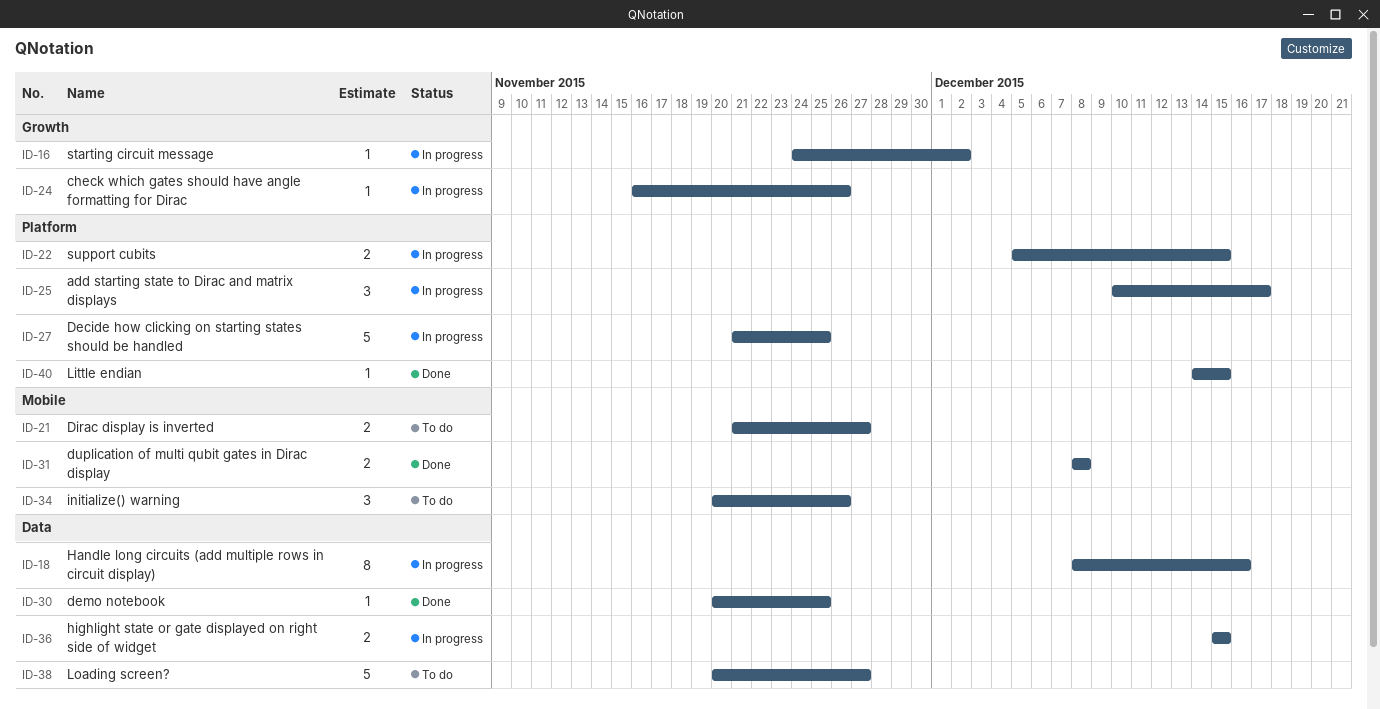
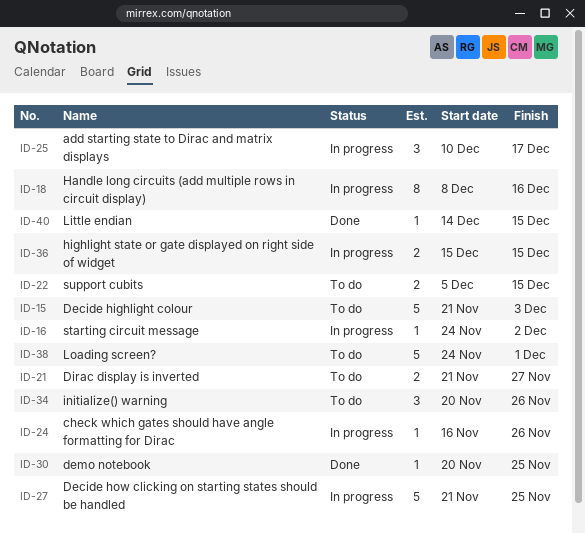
ID-15: none -> present
ID-22, status: In progress -> To do
ID-31: present -> none
ID-38, start: Nov 20 -> Nov 24
ID-38, due: Nov 27 -> Dec 1

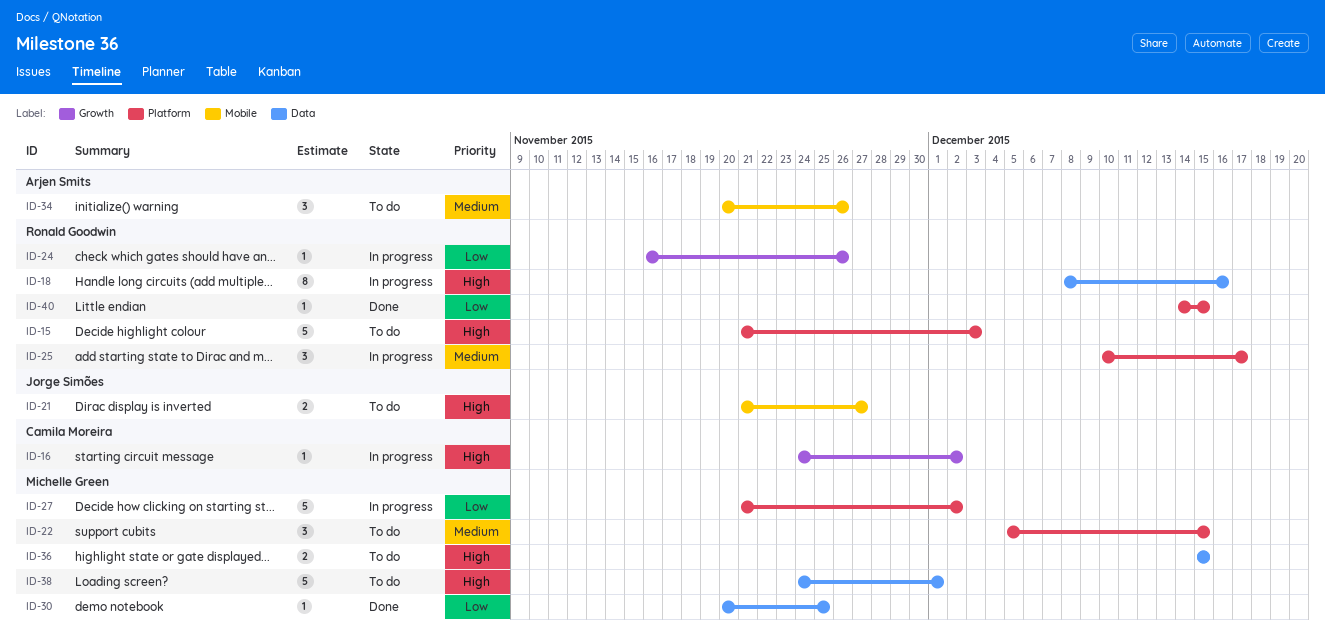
ID-22, estimate: 2 -> 3
ID-27, due: Nov 25 -> Dec 2
ID-36, status: In progress -> To do

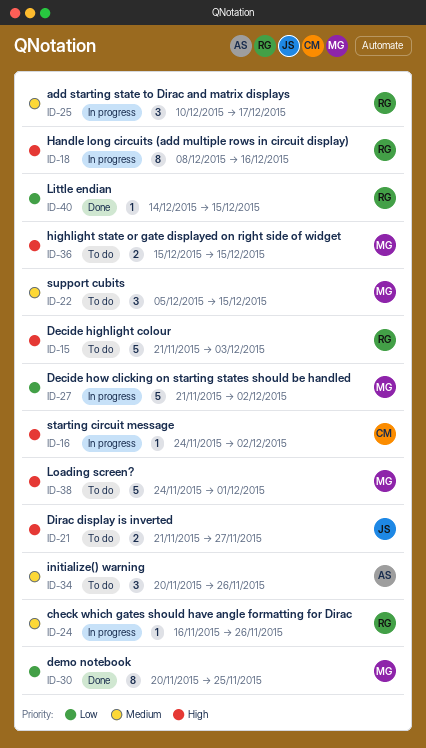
ID-24, priority: Low -> Medium
ID-30, estimate: 1 -> 8

